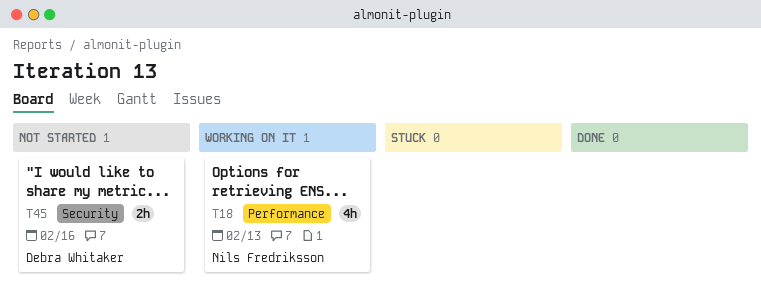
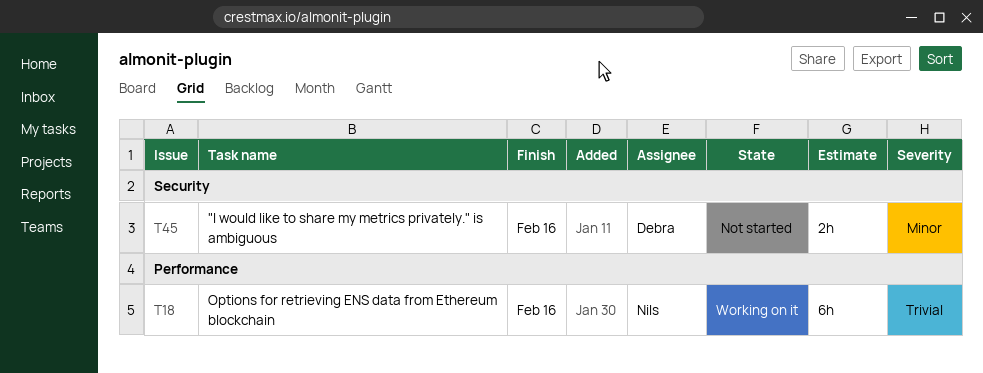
T18, estimate: 4h -> 6h
T18, due: Feb 13 -> Feb 16

